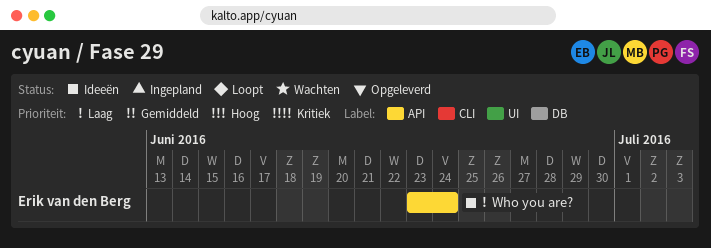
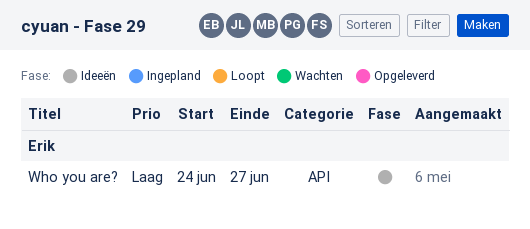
Who you are?, start: Jun 23 -> Jun 24
Who you are?, due: Jun 24 -> Jun 27

